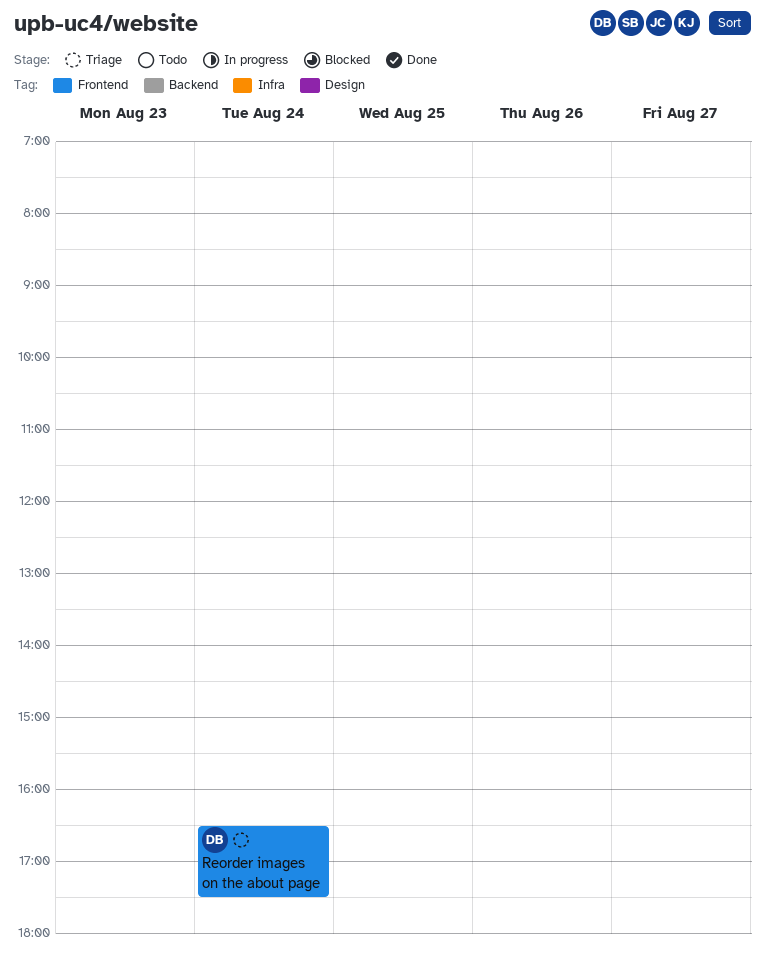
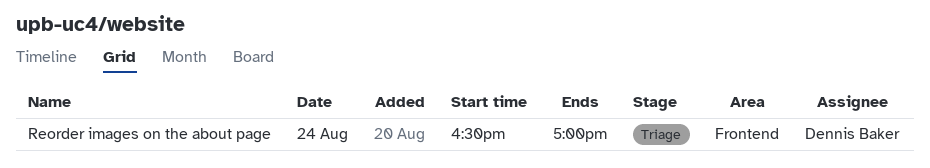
Reorder images on the about page, ends: 17:30 -> 17:00

